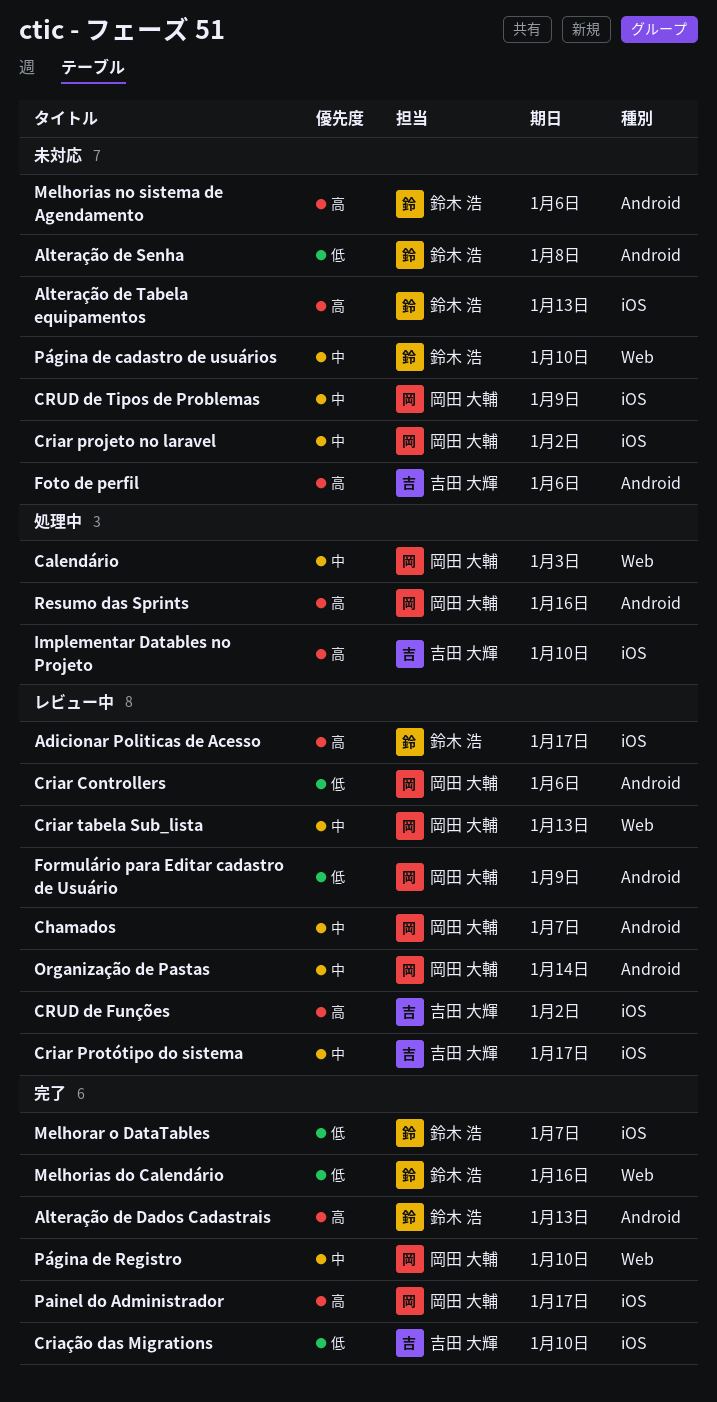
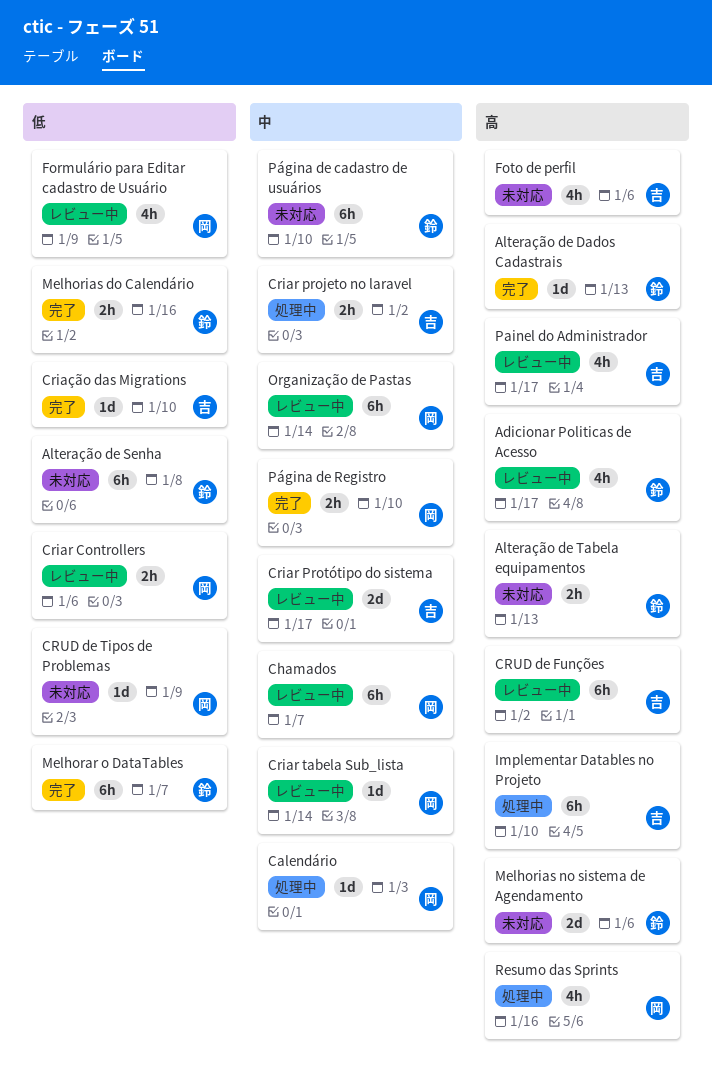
Criar projeto no laravel, status: 未対応 -> 処理中
Criar projeto no laravel, owner: 岡田 大輔 -> 吉田 大輝
Criar tabela Sub_lista, due: Jan 13 -> Jan 14
CRUD de Tipos de Problemas, priority: 中 -> 低
Painel do Administrador, status: 完了 -> レビュー中
Painel do Administrador, owner: 岡田 大輔 -> 吉田 大輝

